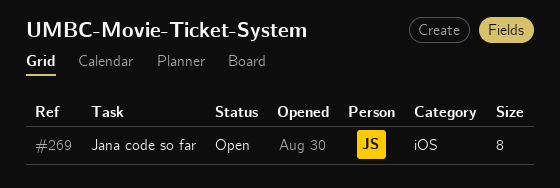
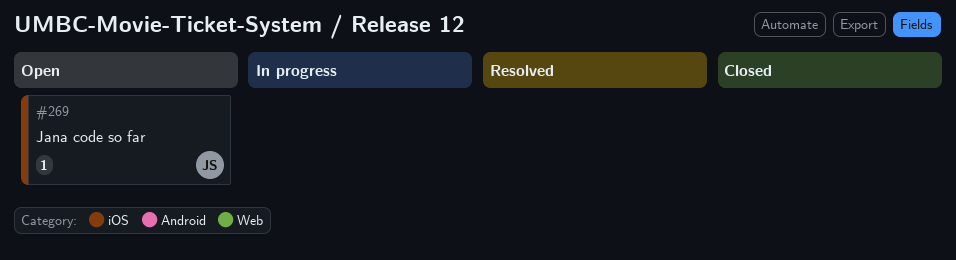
#269, estimate: 8 -> 1

